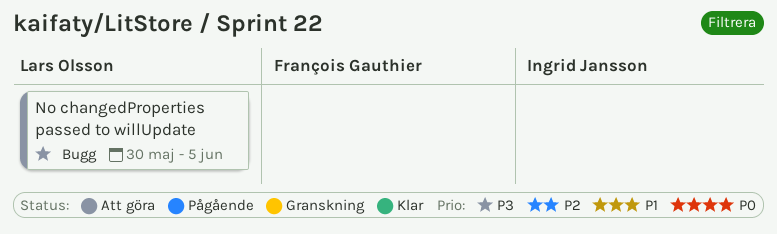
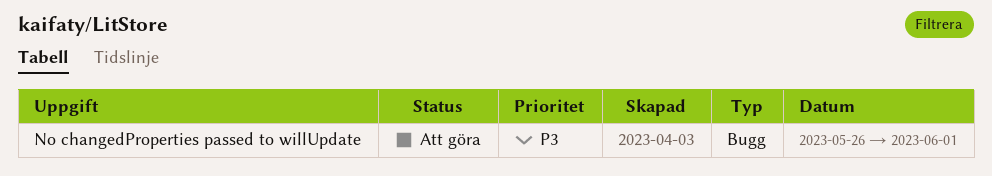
No changedProperties passed to willUpdate, start: May 30 -> May 26
No changedProperties passed to willUpdate, due: Jun 5 -> Jun 1

